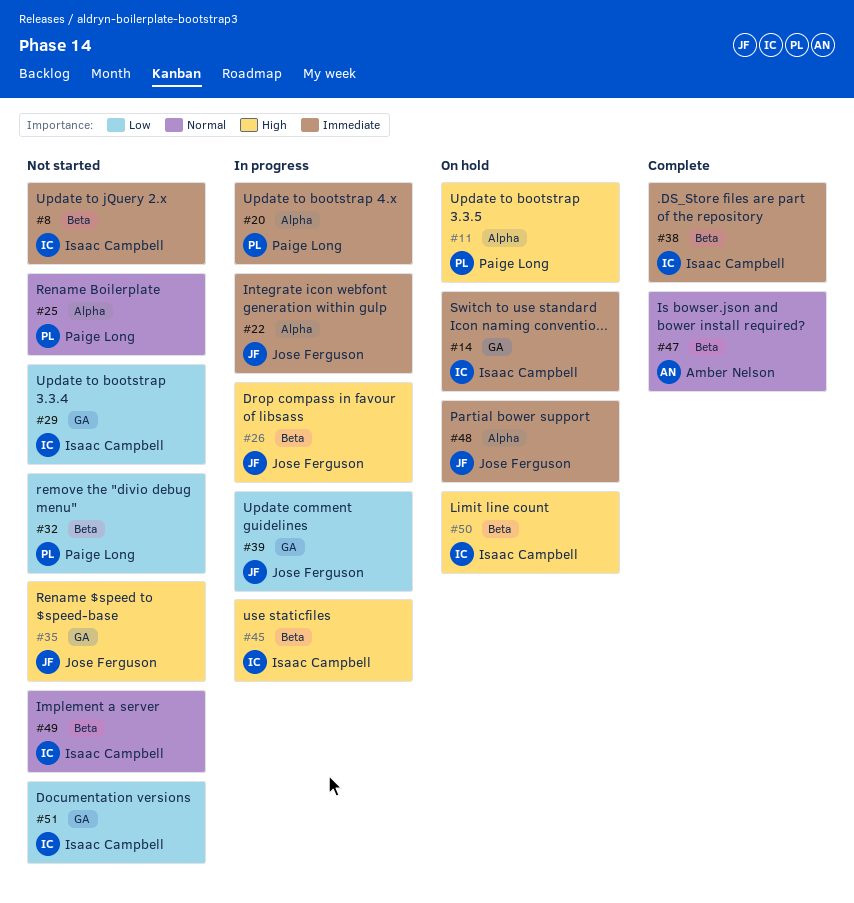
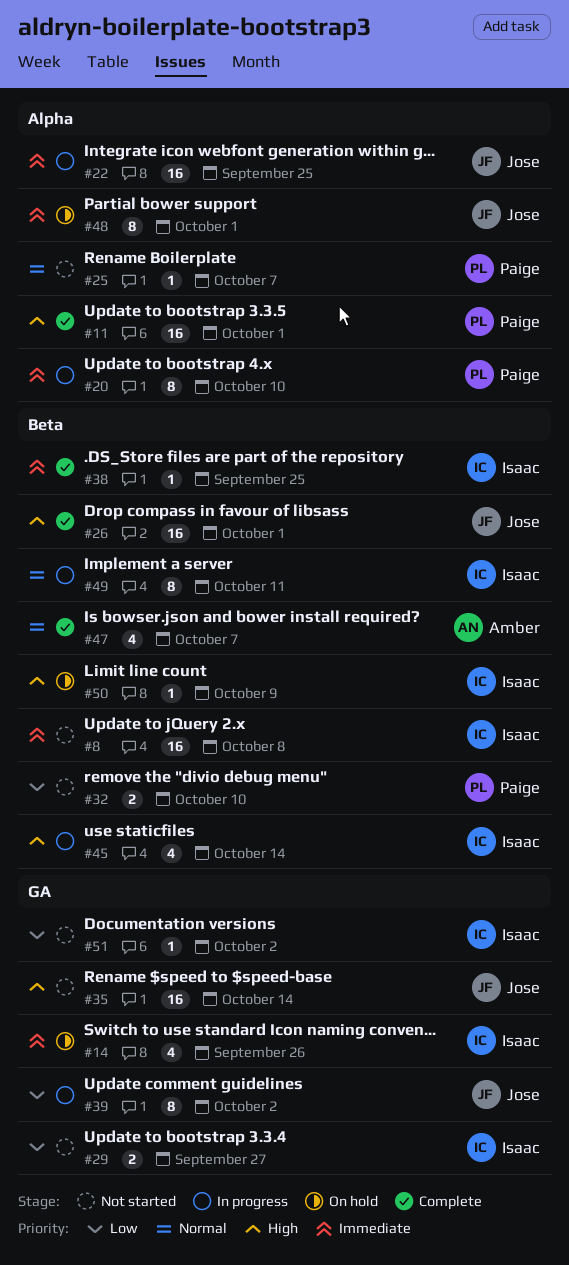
#11, status: On hold -> Complete
#26, status: In progress -> Complete
#49, status: Not started -> In progress

